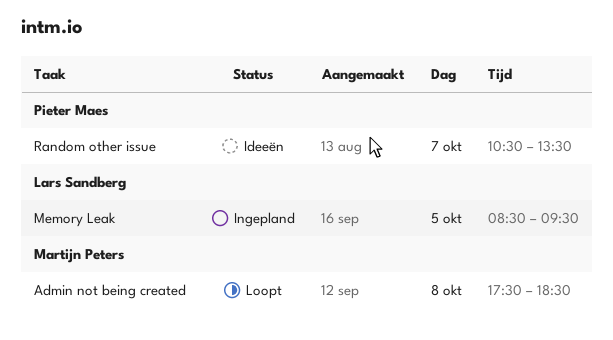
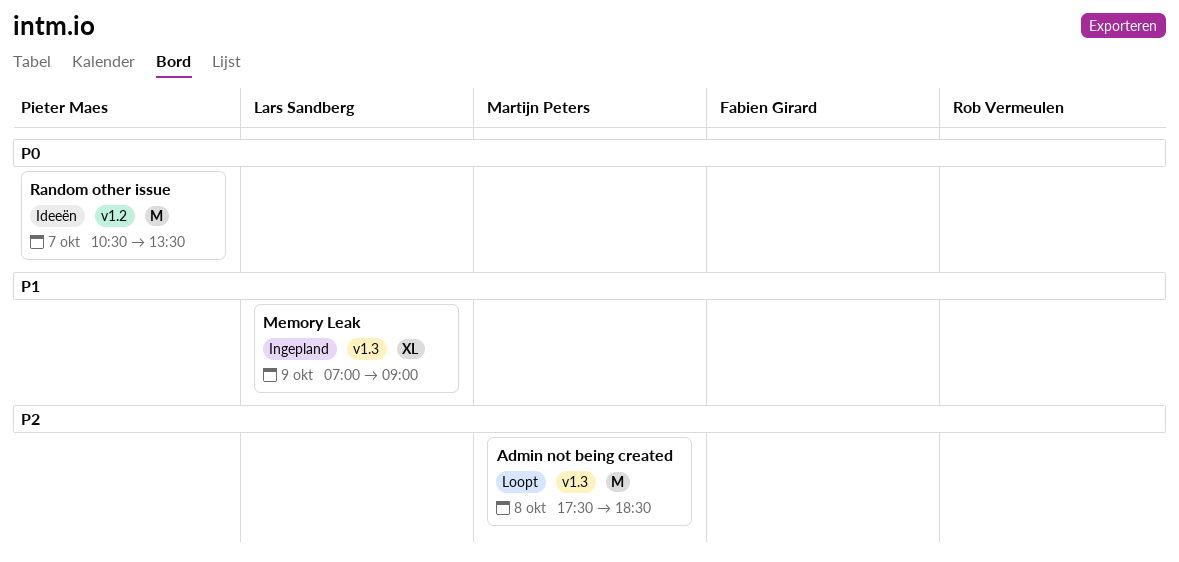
Memory Leak, day: Oct 5 -> Oct 9
Memory Leak, begins: 08:30 -> 07:00
Memory Leak, ends: 09:30 -> 09:00

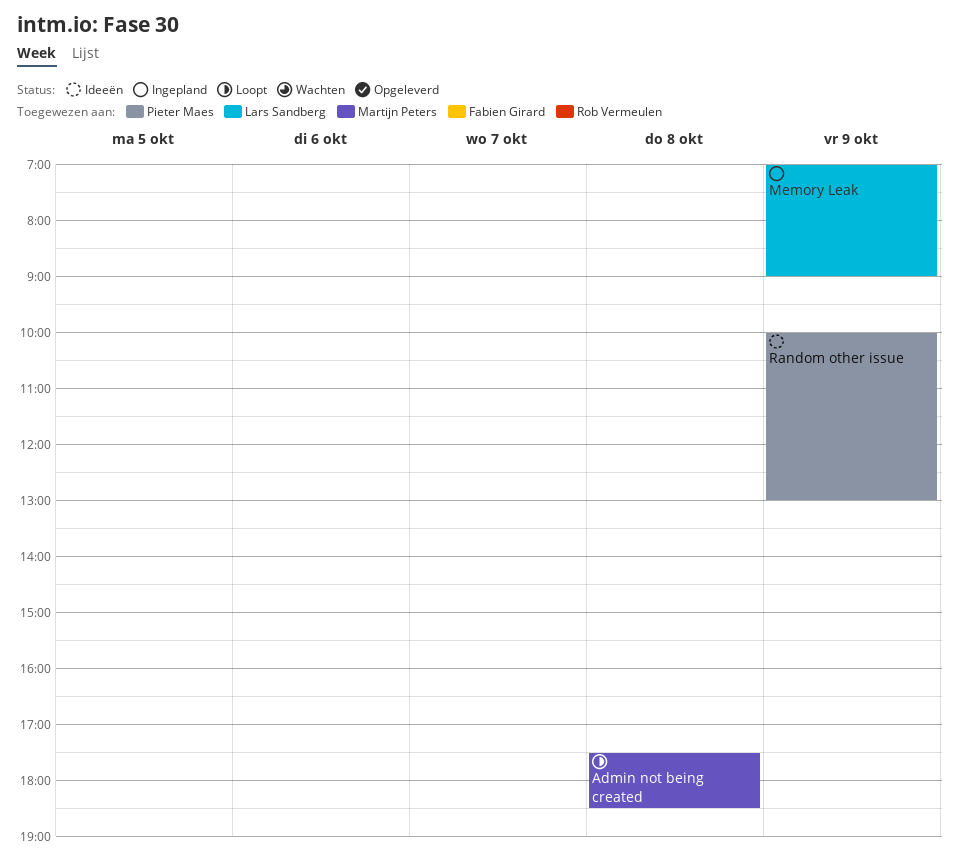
Random other issue, day: Oct 7 -> Oct 9
Random other issue, begins: 10:30 -> 10:00
Random other issue, ends: 13:30 -> 13:00

